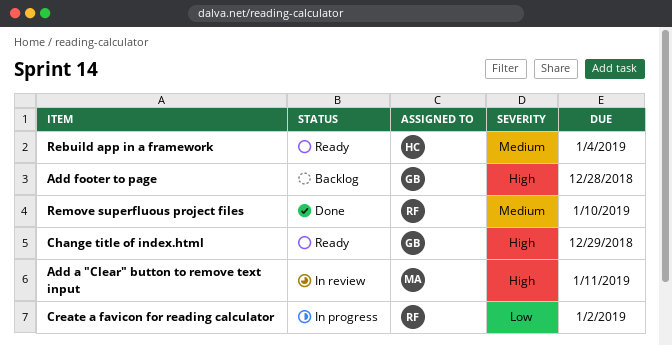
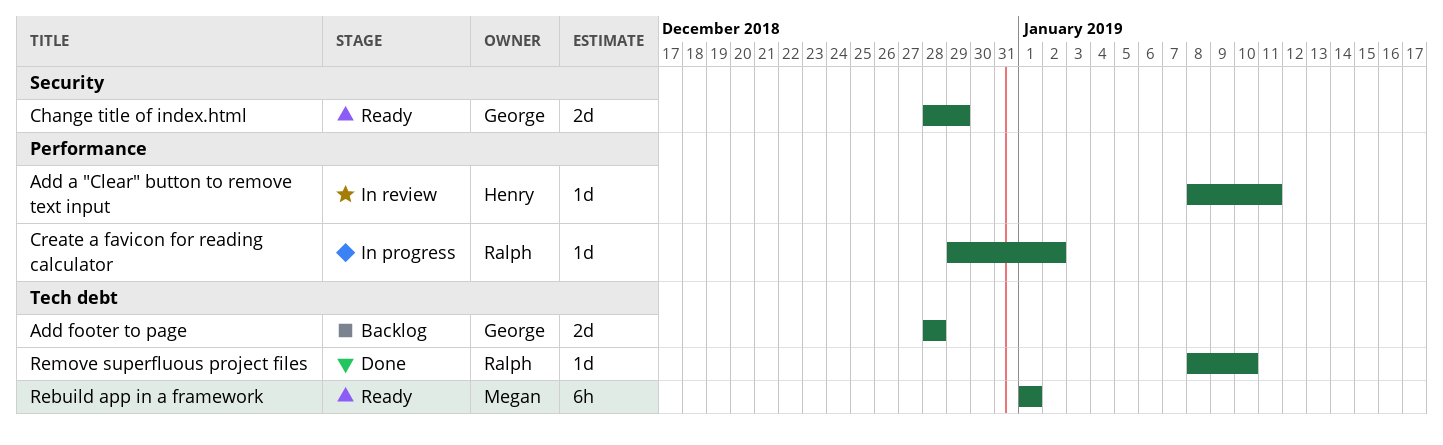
Add a "Clear" button to remove text input, owner: Megan -> Henry
Rebuild app in a framework, owner: Henry -> Megan
Rebuild app in a framework, due: Jan 4 -> Jan 1

